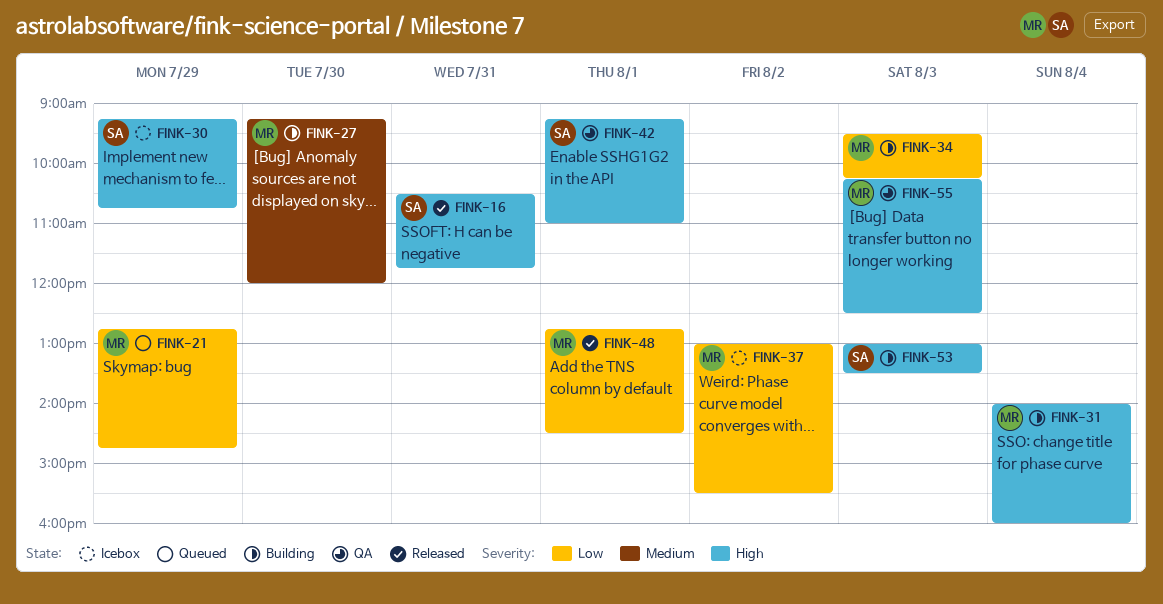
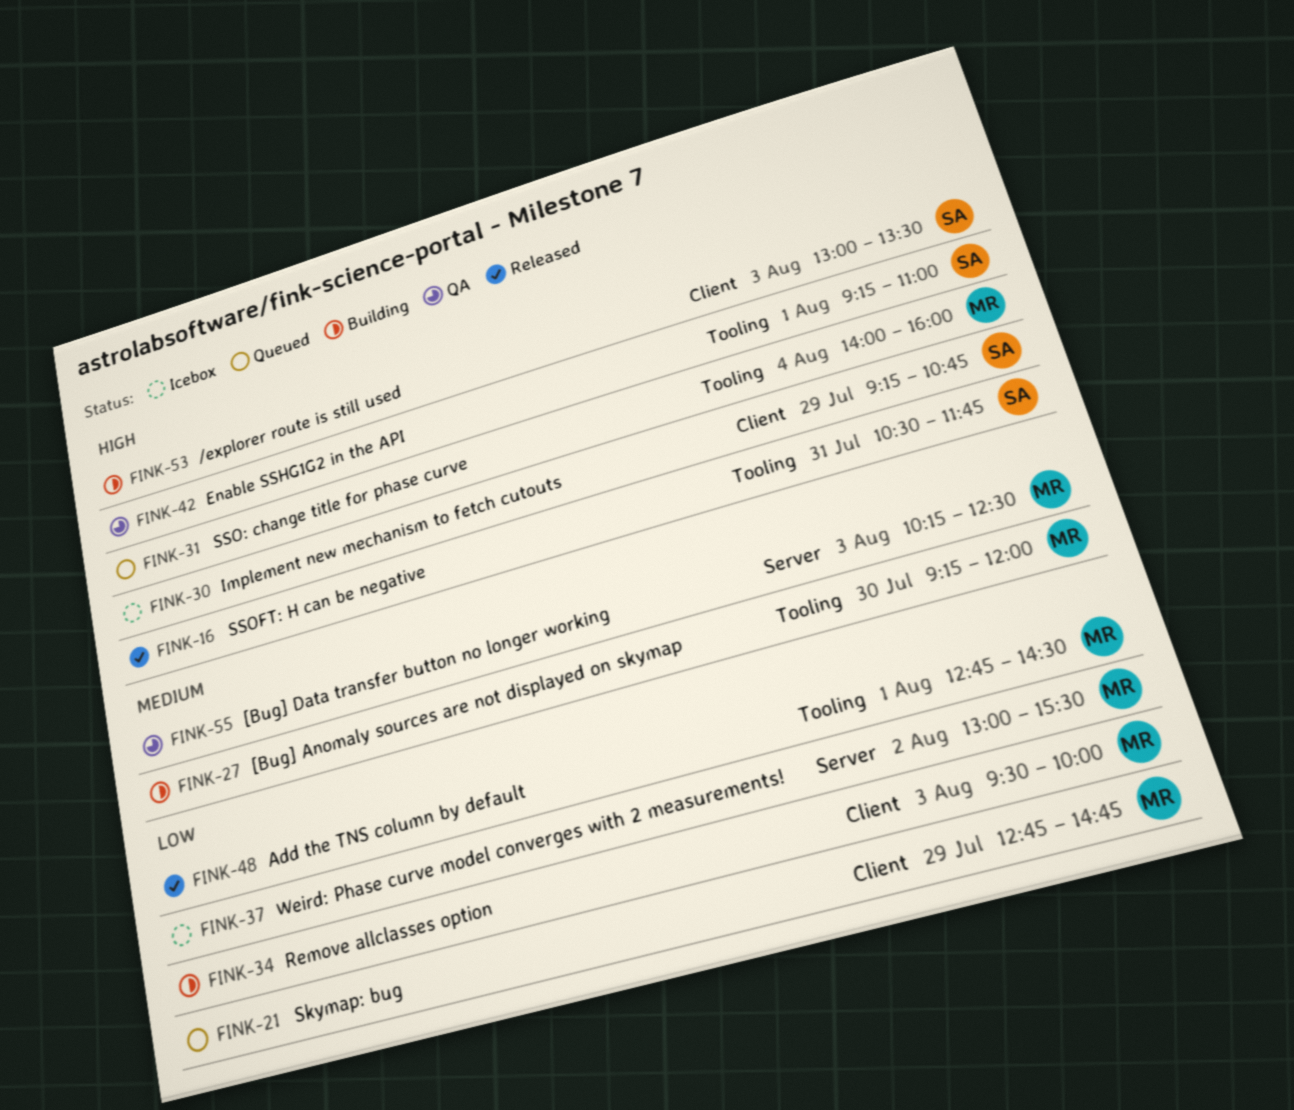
FINK-31, status: Building -> Queued
FINK-34, ends: 10:15 -> 10:00
FINK-55, priority: High -> Medium

